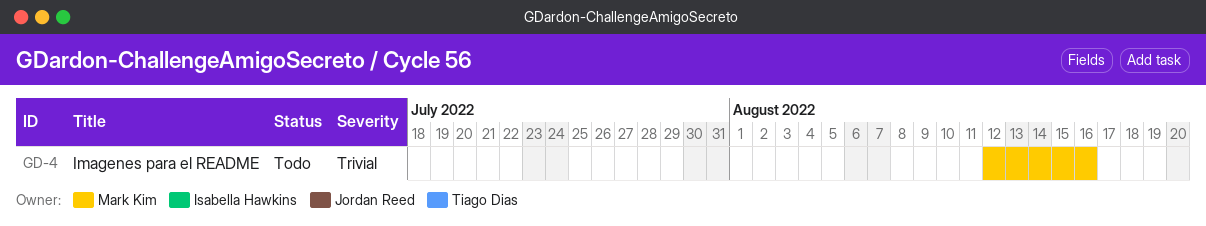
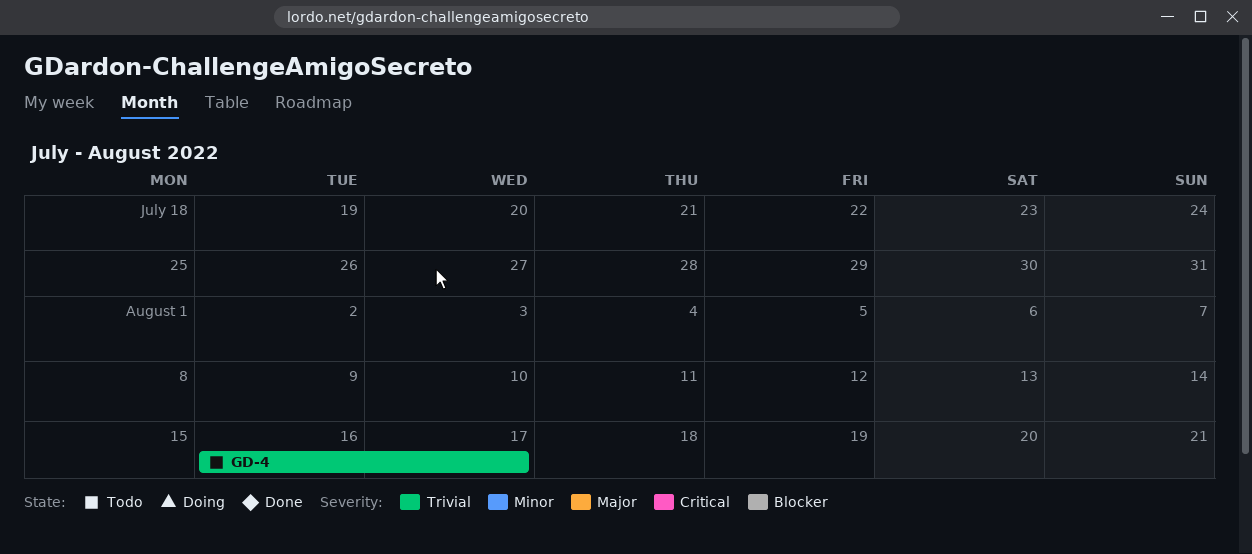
GD-4, start: Aug 12 -> Aug 16
GD-4, due: Aug 16 -> Aug 17

